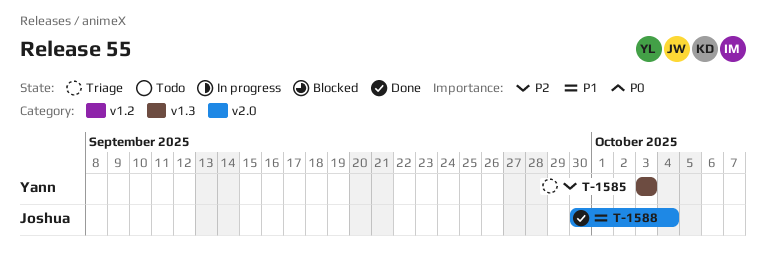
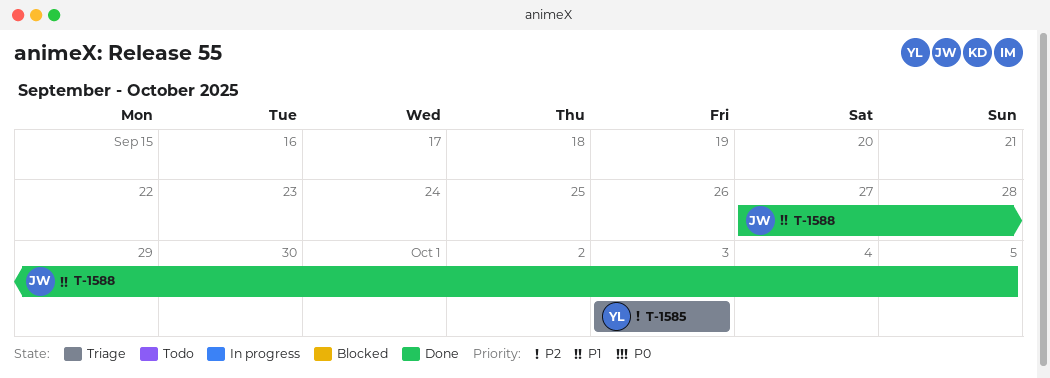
T-1588, start: Sep 30 -> Sep 27
T-1588, due: Oct 4 -> Oct 5

